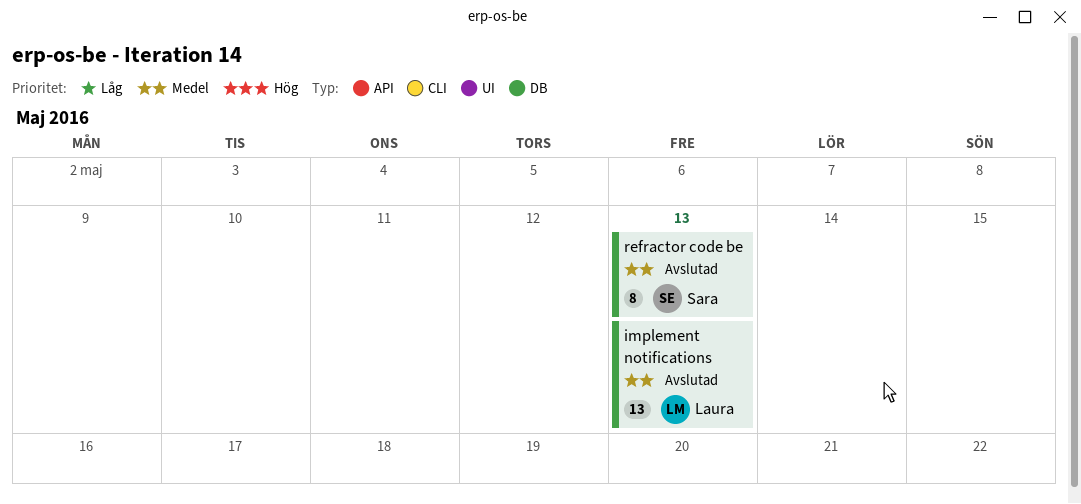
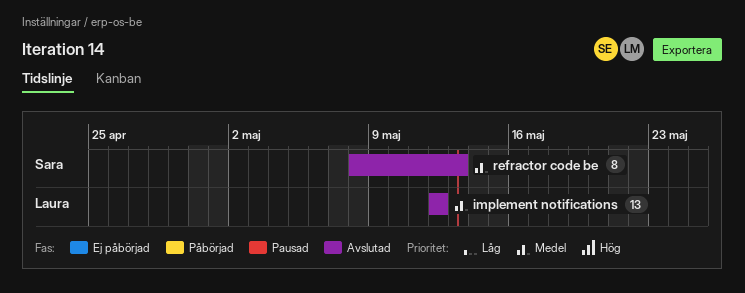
implement notifications, due: May 13 -> May 12

